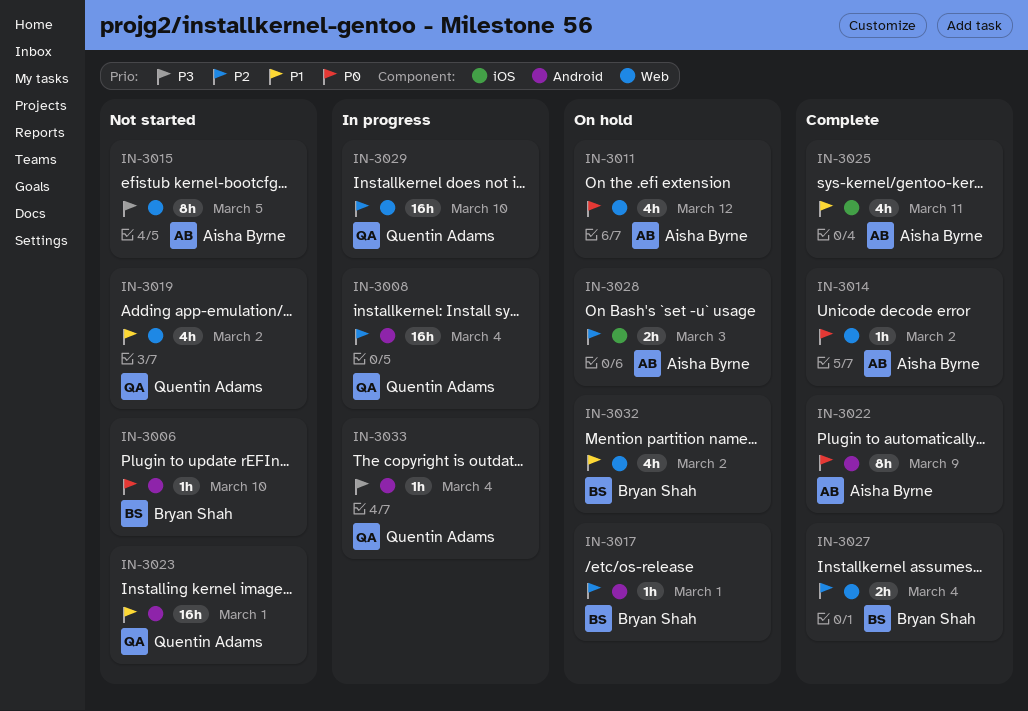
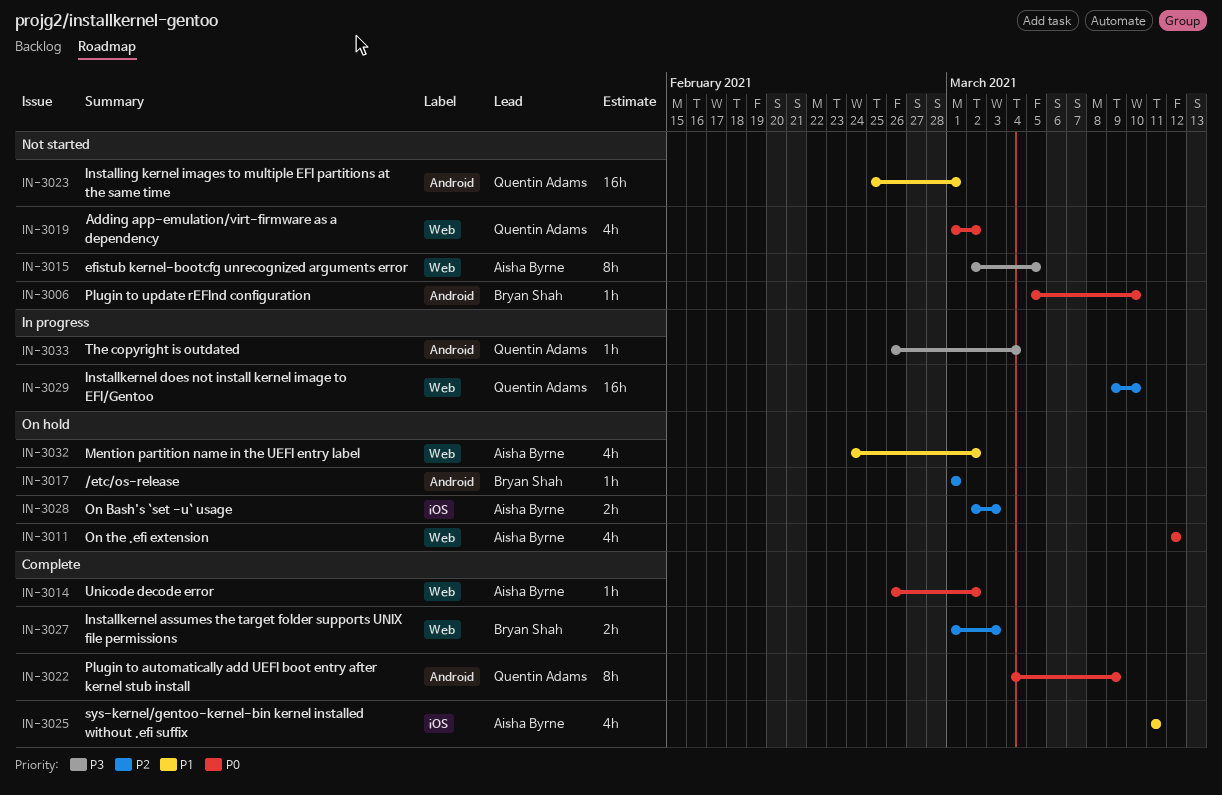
IN-3008: present -> none
IN-3019, priority: P1 -> P0
IN-3022, owner: Aisha Byrne -> Quentin Adams
IN-3027, due: Mar 4 -> Mar 3
IN-3032, owner: Bryan Shah -> Aisha Byrne

